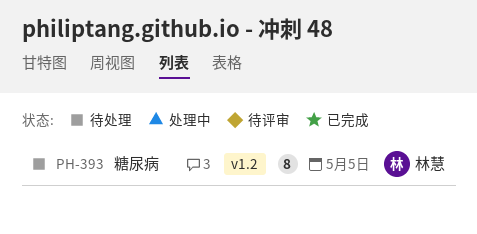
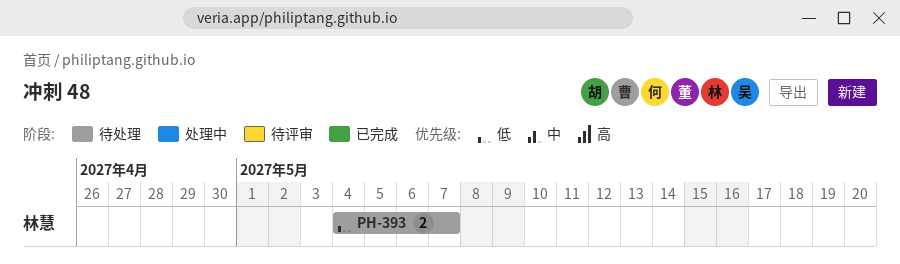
PH-393, estimate: 8 -> 2
PH-393, due: May 5 -> May 7

